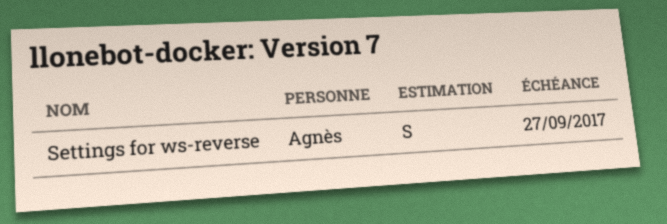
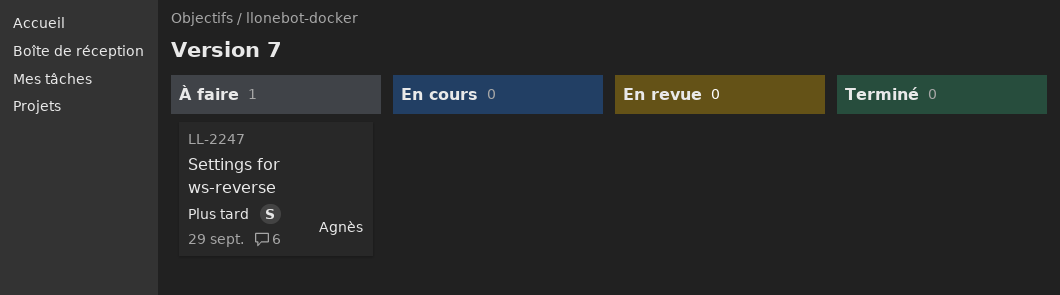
Settings for ws-reverse, due: Sep 27 -> Sep 29

